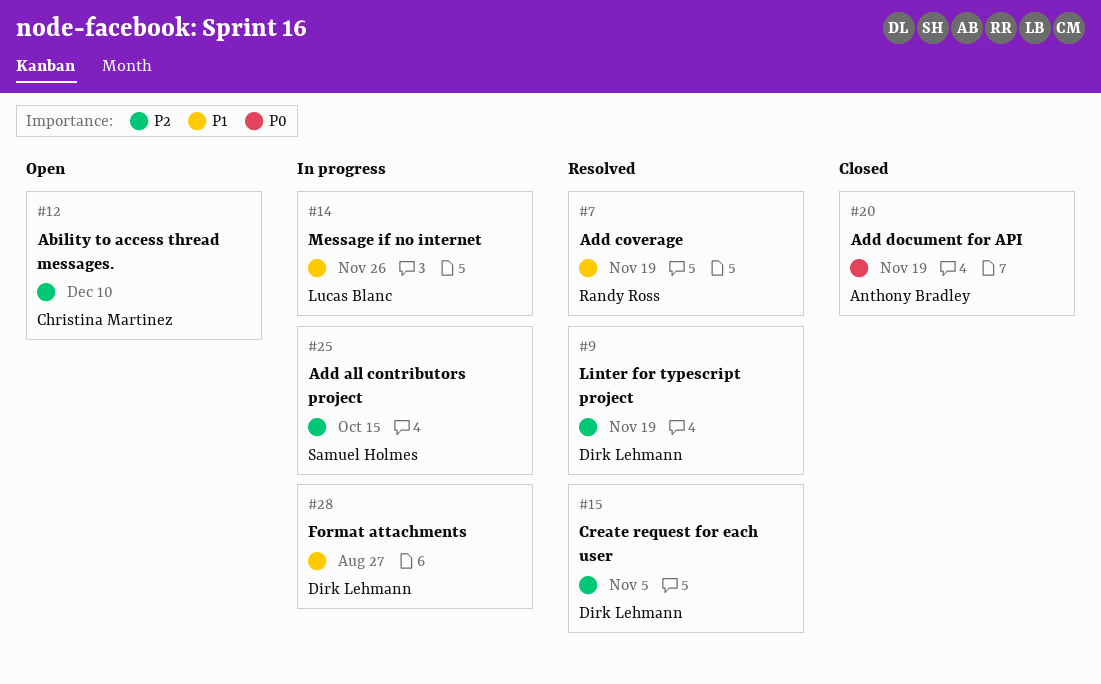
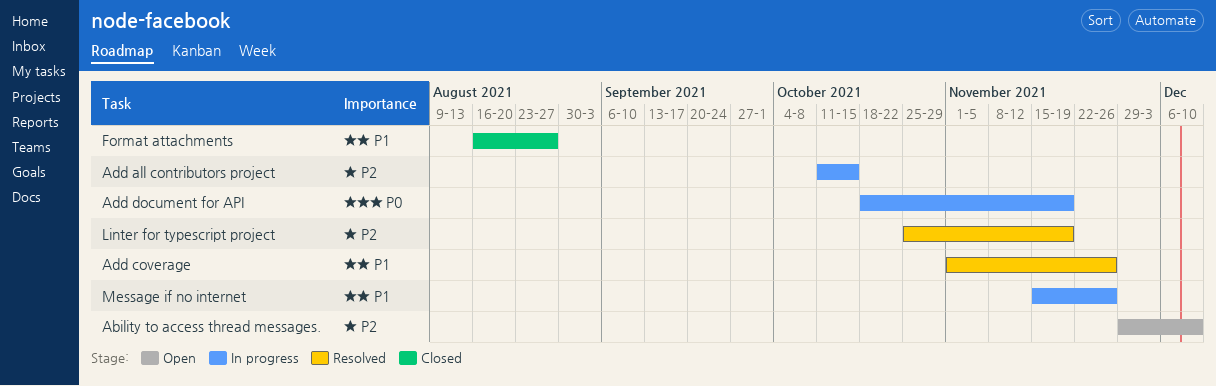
Add coverage, due: Nov 19 -> Nov 26
Add document for API, status: Closed -> In progress
Create request for each user: present -> none
Format attachments, status: In progress -> Closed

